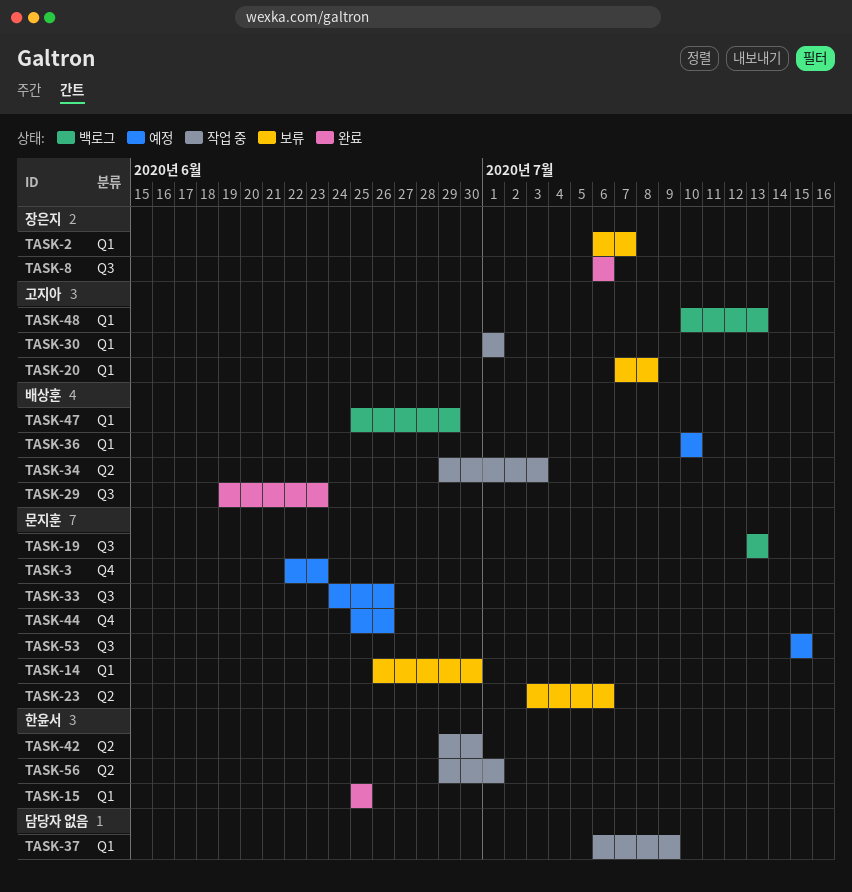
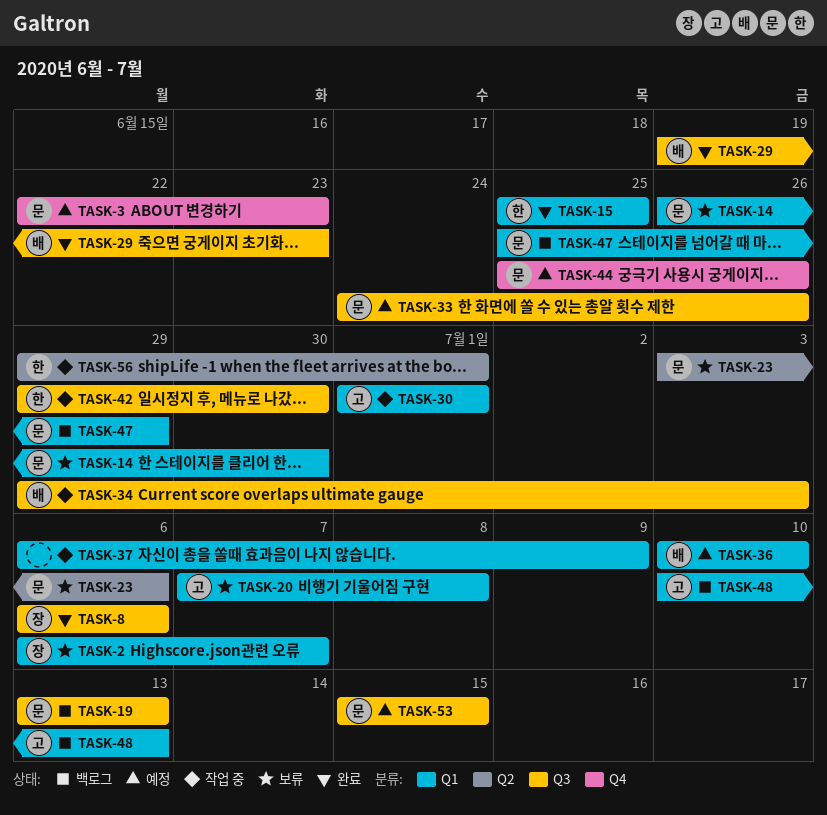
TASK-34, label: Q2 -> Q3
TASK-42, label: Q2 -> Q3
TASK-47, owner: 배상훈 -> 문지훈

